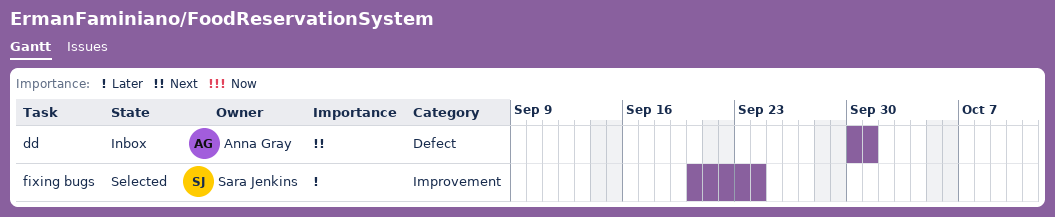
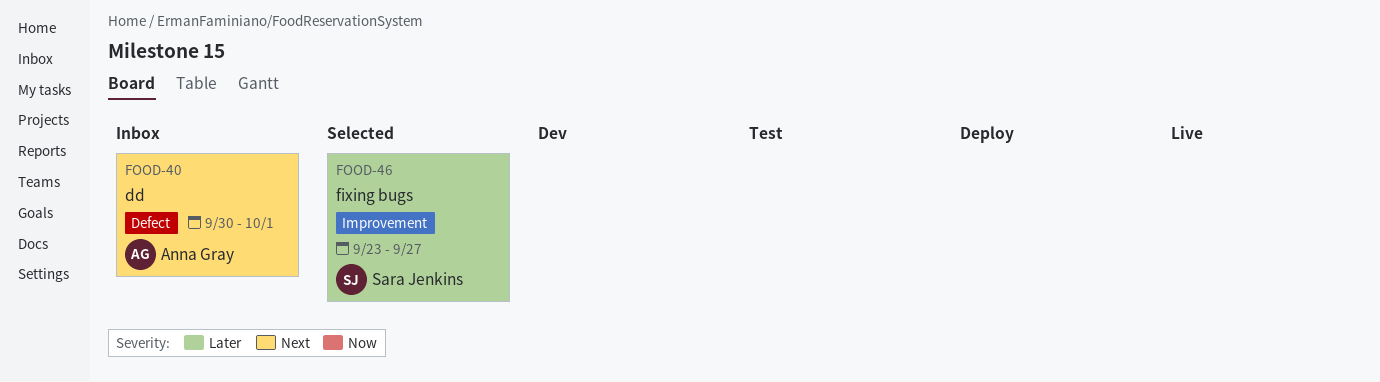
fixing bugs, start: Sep 20 -> Sep 23
fixing bugs, due: Sep 24 -> Sep 27

